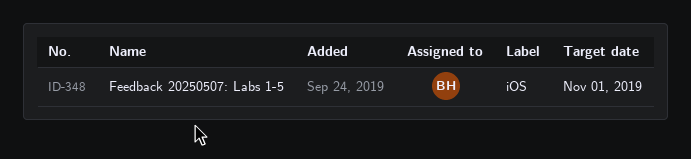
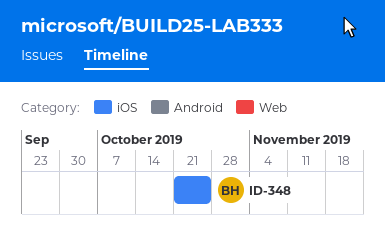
ID-348, due: Nov 1 -> Oct 25

